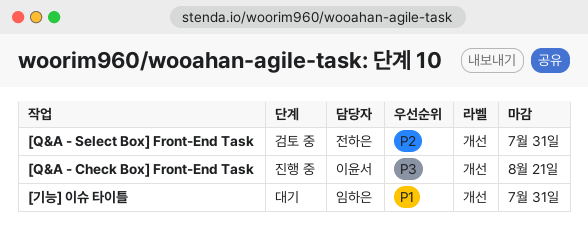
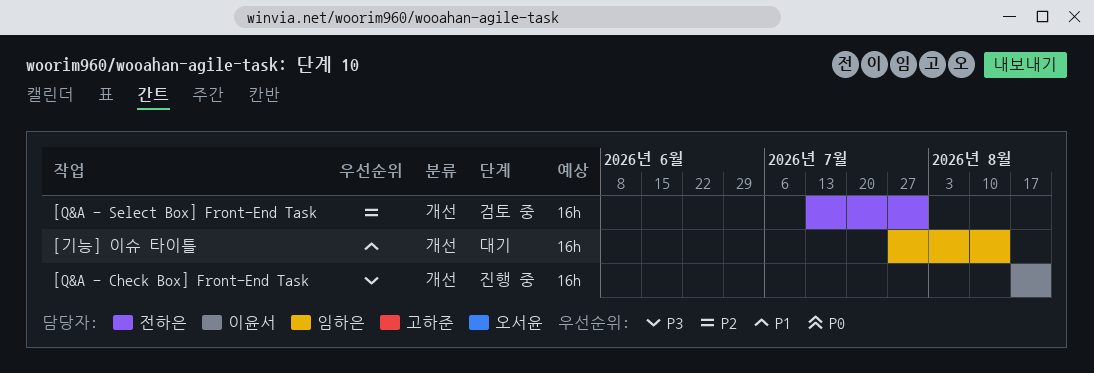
[기능] 이슈 타이틀, due: Jul 31 -> Aug 14

